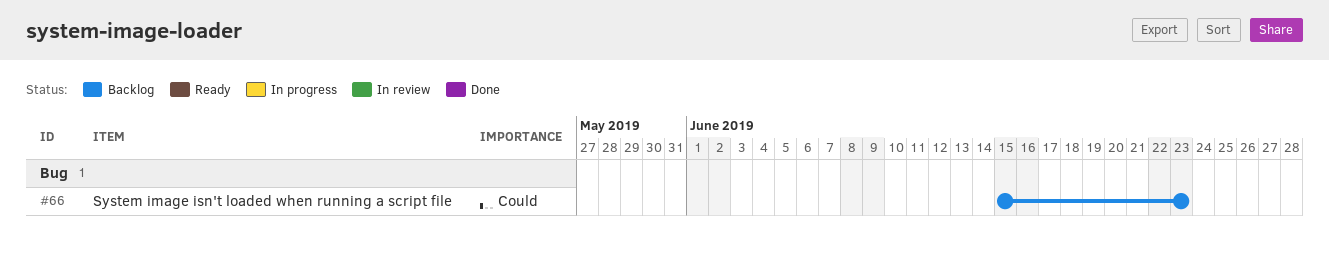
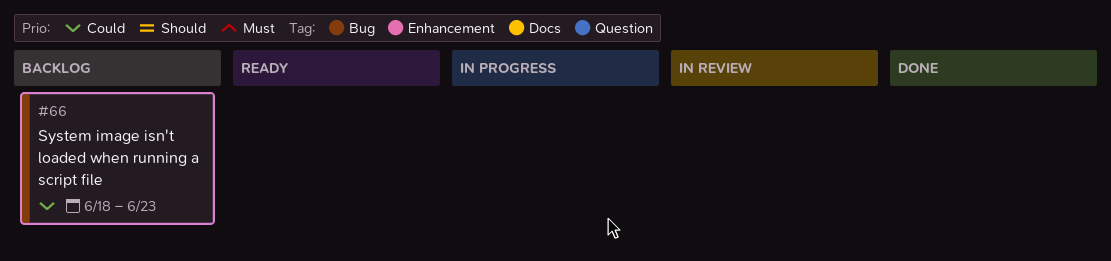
#66, start: Jun 15 -> Jun 18

